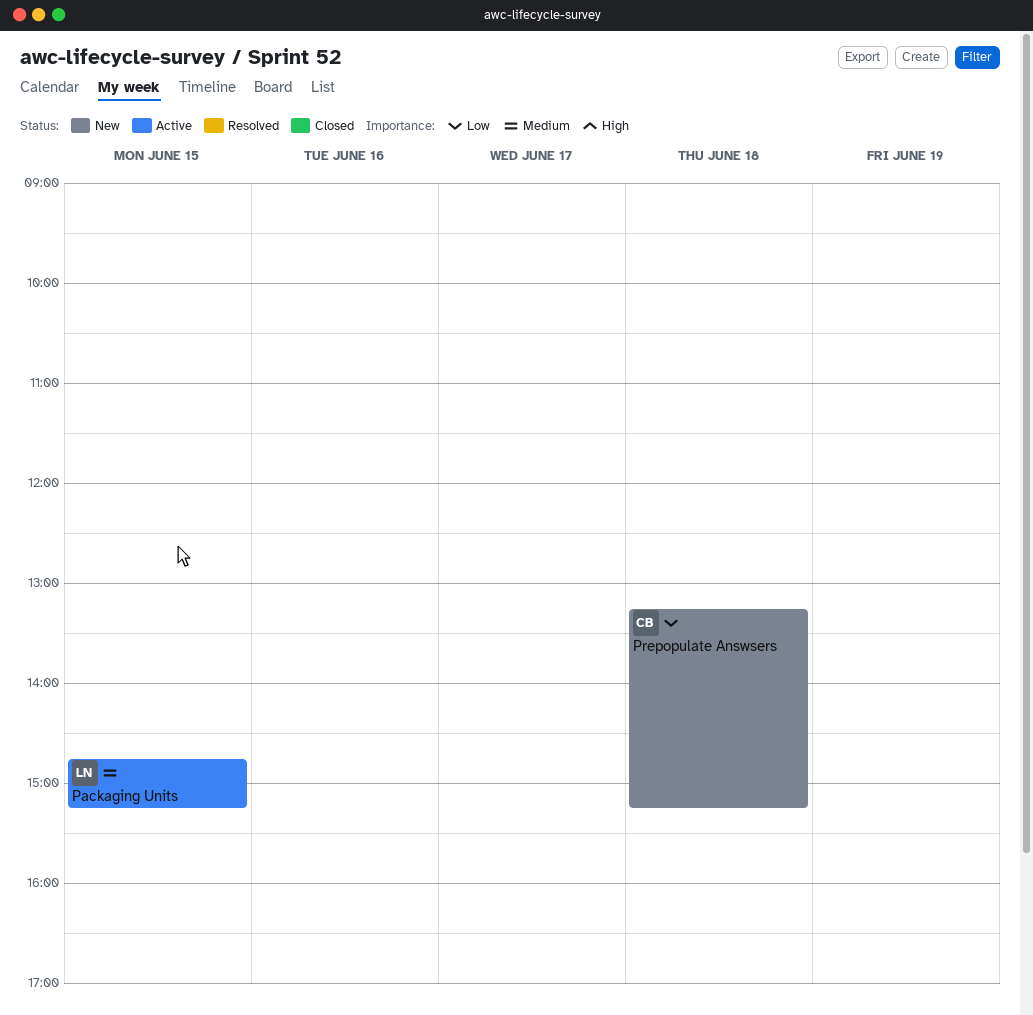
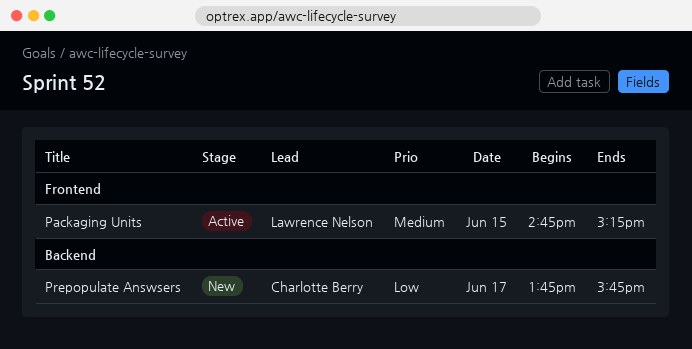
Prepopulate Answsers, day: Jun 18 -> Jun 17
Prepopulate Answsers, begins: 13:15 -> 13:45
Prepopulate Answsers, ends: 15:15 -> 15:45

